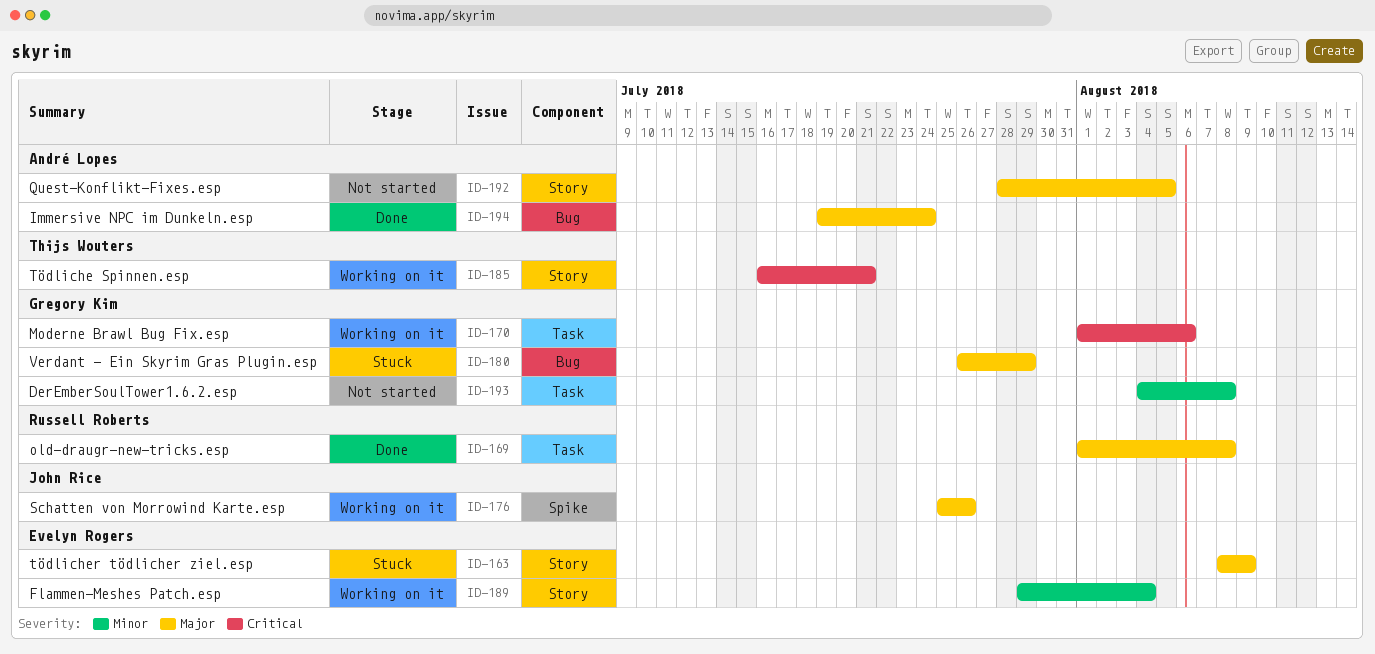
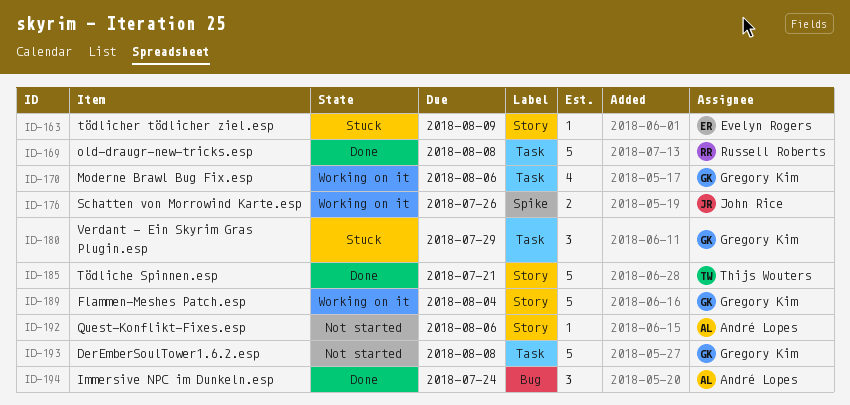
ID-180, label: Bug -> Task
ID-185, status: Working on it -> Done
ID-189, owner: Evelyn Rogers -> Gregory Kim
ID-192, due: Aug 5 -> Aug 6

